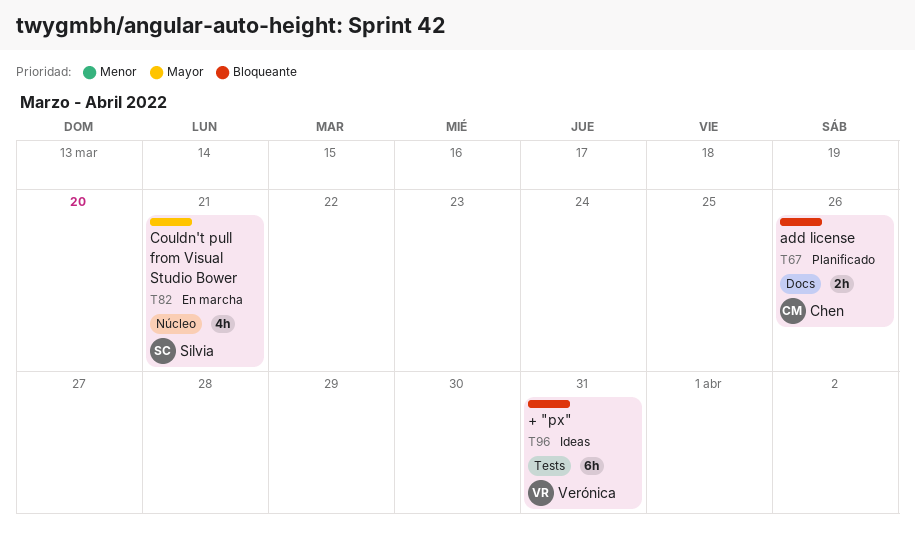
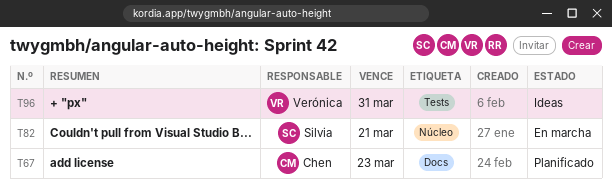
T67, due: Mar 26 -> Mar 23

